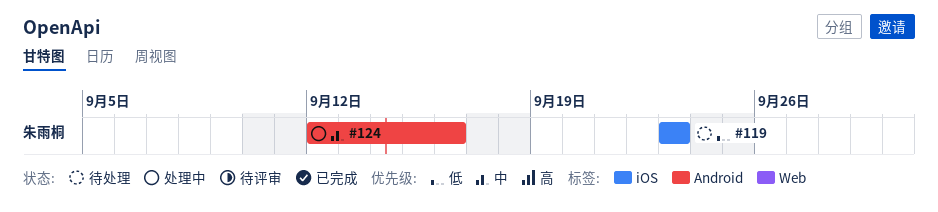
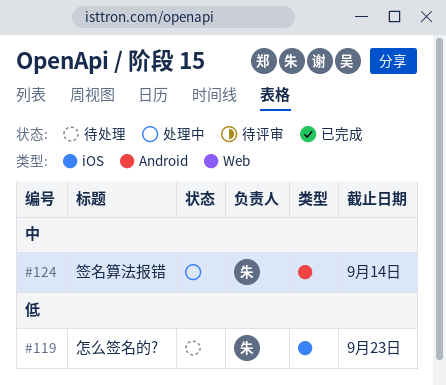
#124, due: Sep 16 -> Sep 14

